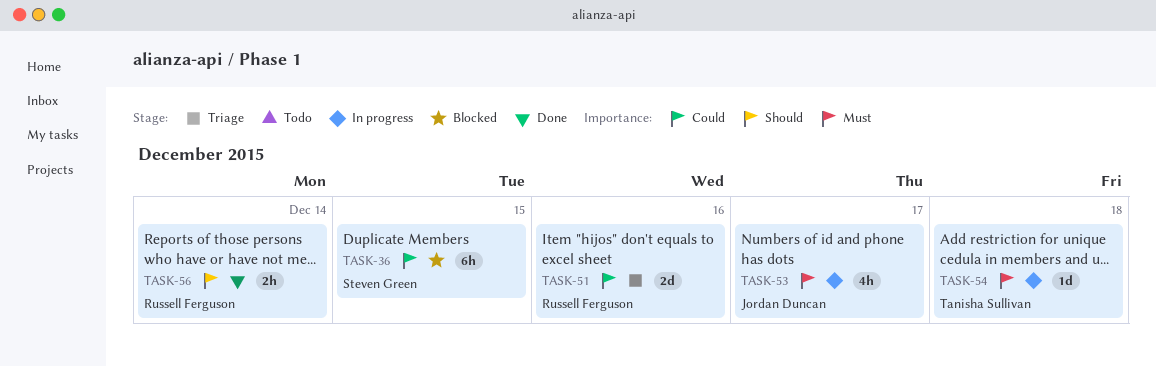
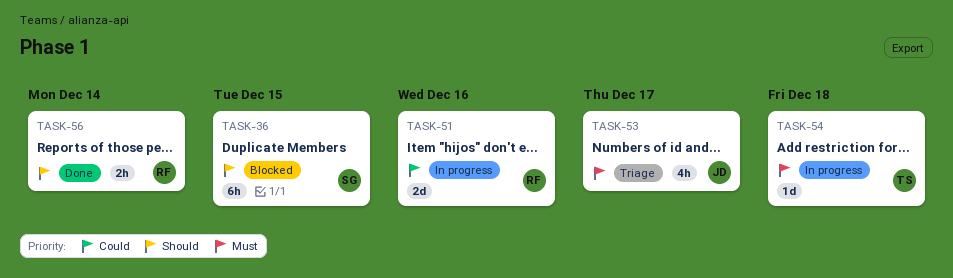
TASK-36, priority: Could -> Should
TASK-51, status: Triage -> In progress
TASK-53, status: In progress -> Triage

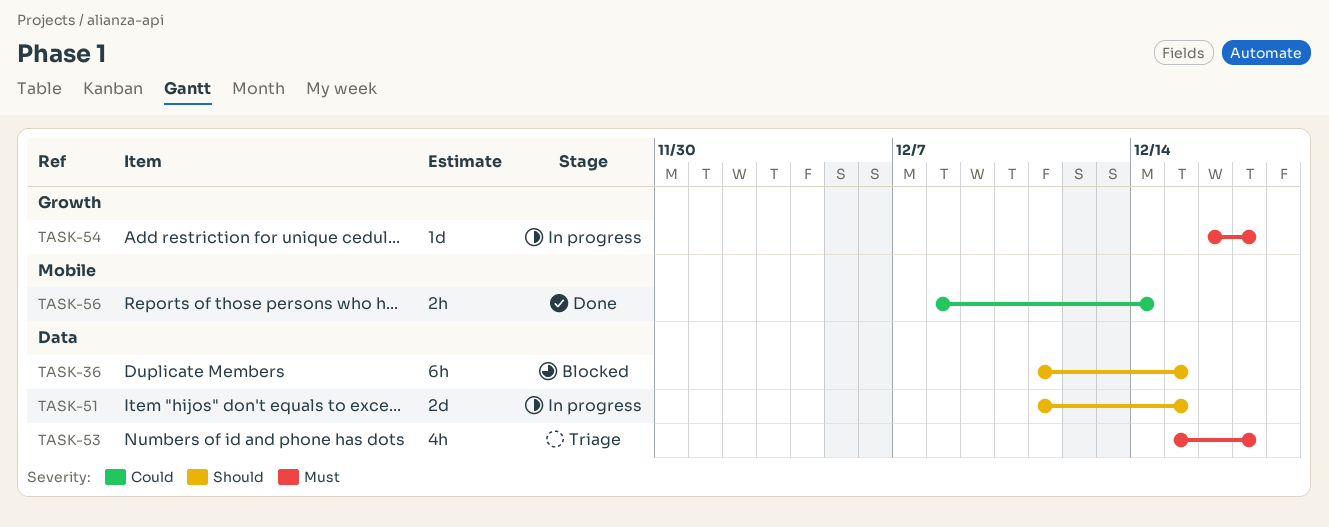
TASK-51, priority: Could -> Should
TASK-51, due: Dec 16 -> Dec 15
TASK-54, due: Dec 18 -> Dec 17
TASK-56, priority: Should -> Could

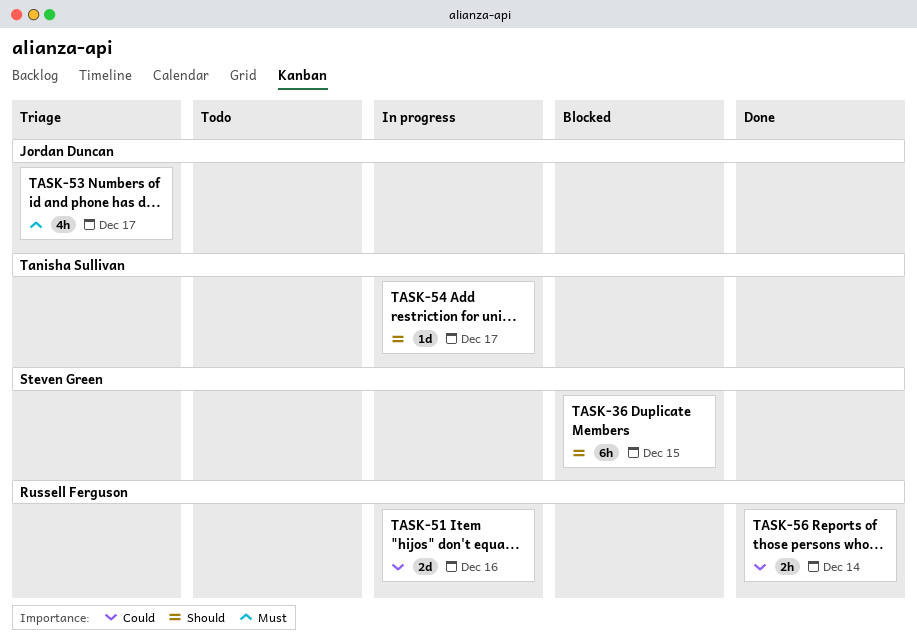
TASK-51, priority: Should -> Could
TASK-51, due: Dec 15 -> Dec 16
TASK-54, priority: Must -> Should

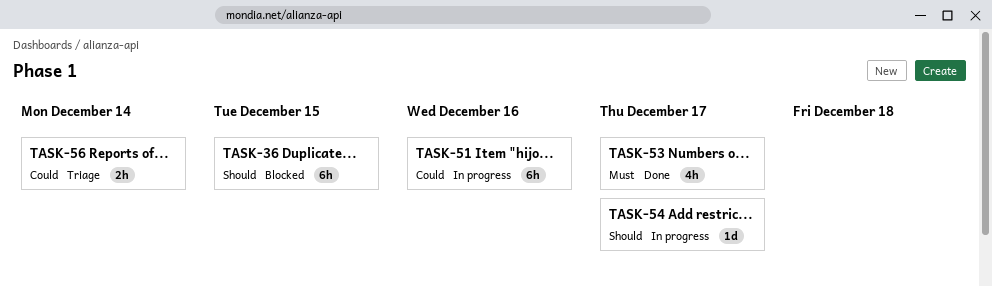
TASK-51, estimate: 2d -> 6h
TASK-53, status: Triage -> Done
TASK-56, status: Done -> Triage

